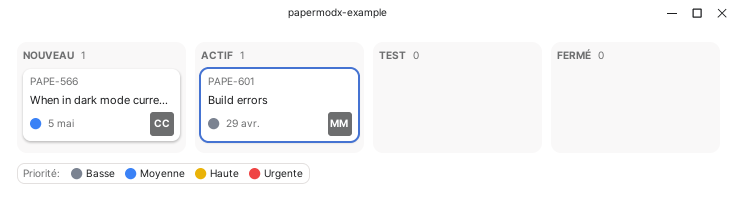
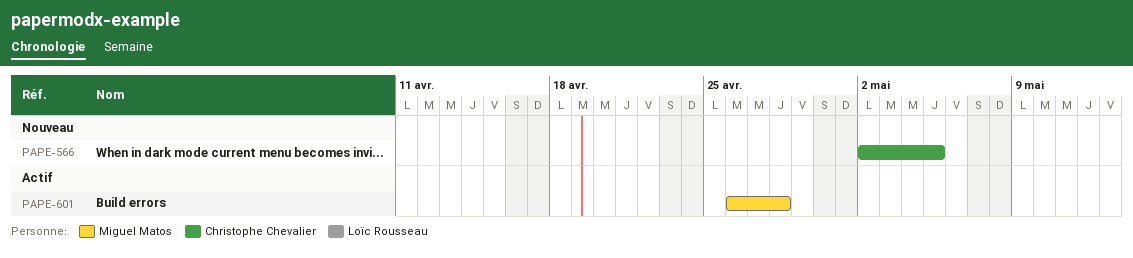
PAPE-601, due: Apr 29 -> Apr 28

